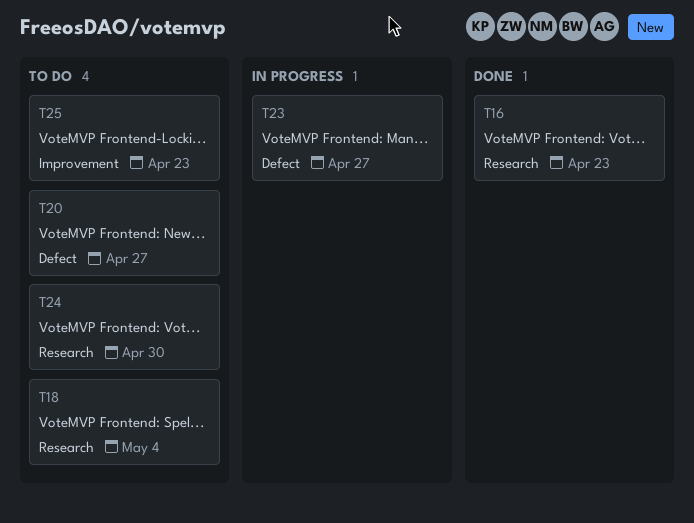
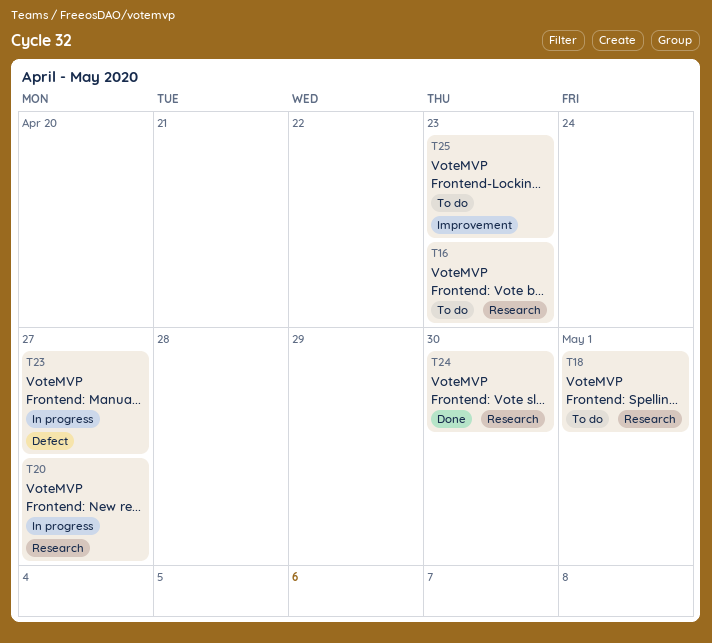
T16, status: Done -> To do
T18, due: May 4 -> May 1
T20, status: To do -> In progress
T20, label: Defect -> Research
T24, status: To do -> Done

